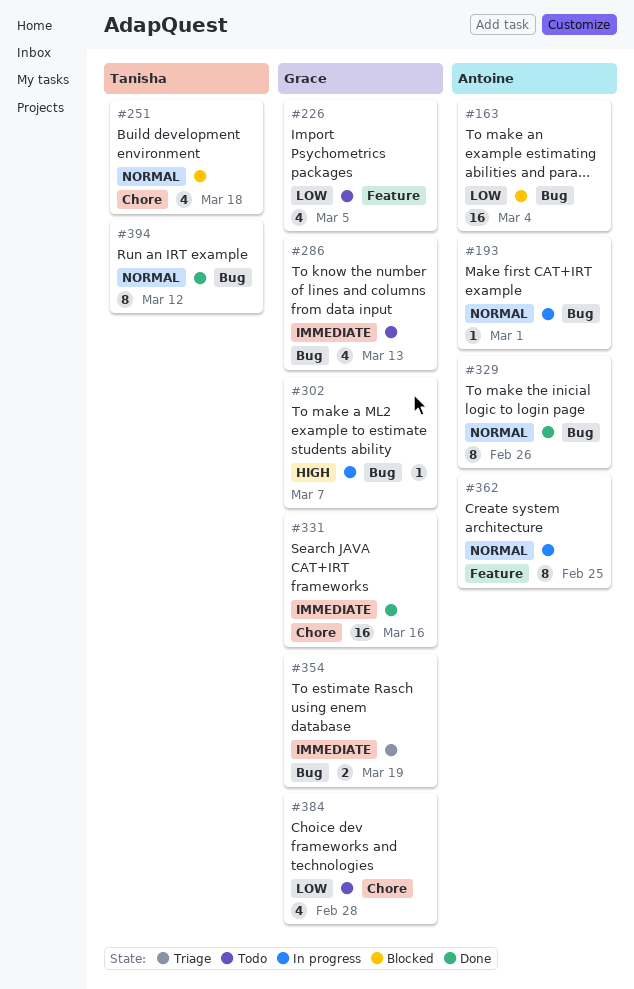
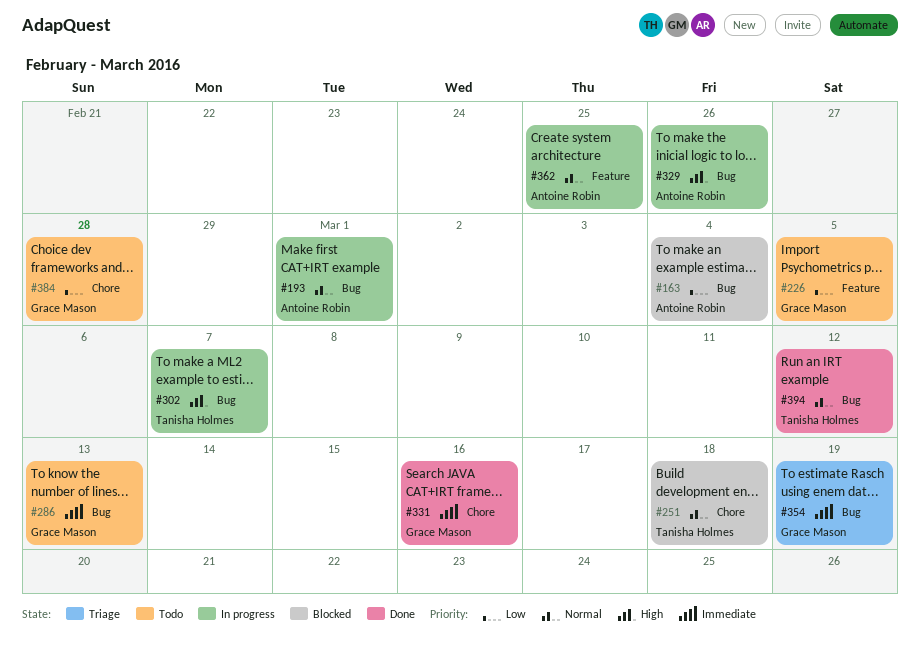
#302, owner: Grace Mason -> Tanisha Holmes
#329, status: Done -> In progress
#329, priority: Normal -> High

